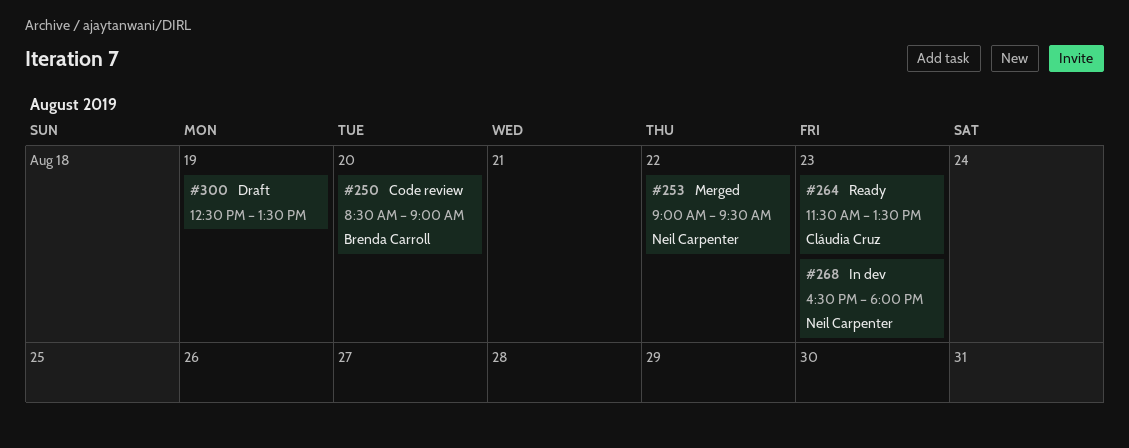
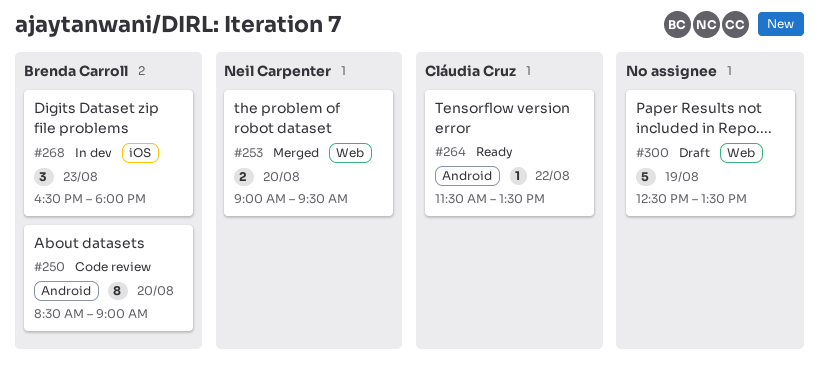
#253, day: Aug 22 -> Aug 20
#264, day: Aug 23 -> Aug 22
#268, owner: Neil Carpenter -> Brenda Carroll

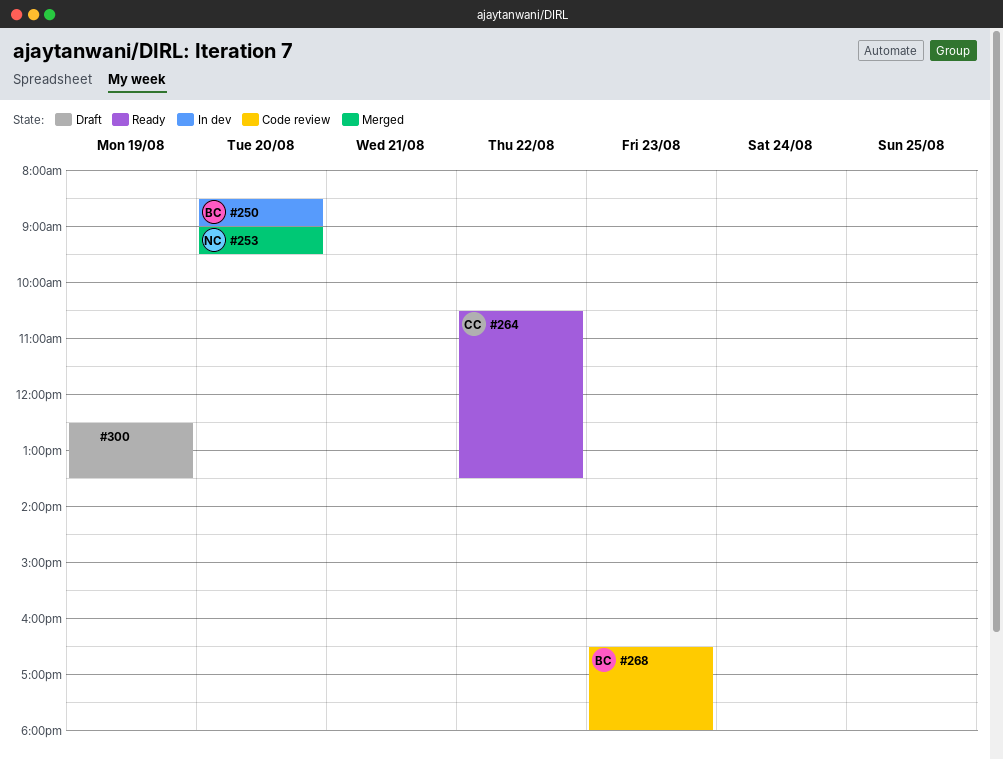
#250, status: Code review -> In dev
#264, begins: 11:30 -> 10:30
#268, status: In dev -> Code review

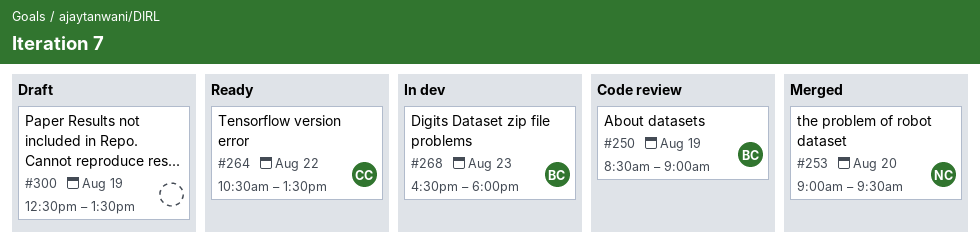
#250, status: In dev -> Code review
#250, day: Aug 20 -> Aug 19
#268, status: Code review -> In dev

